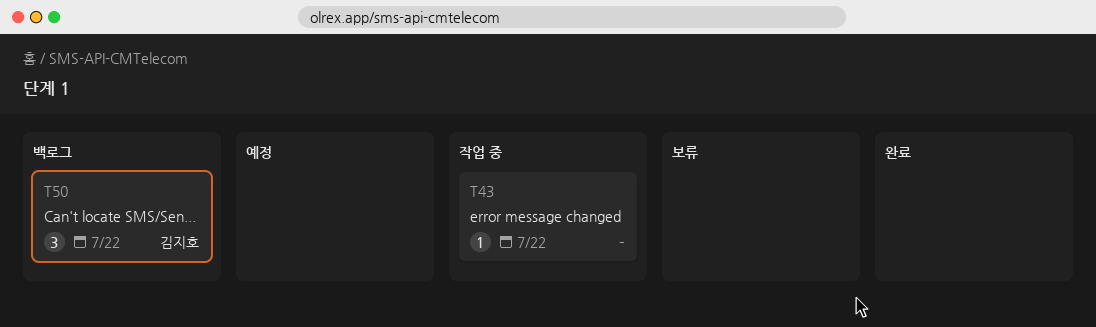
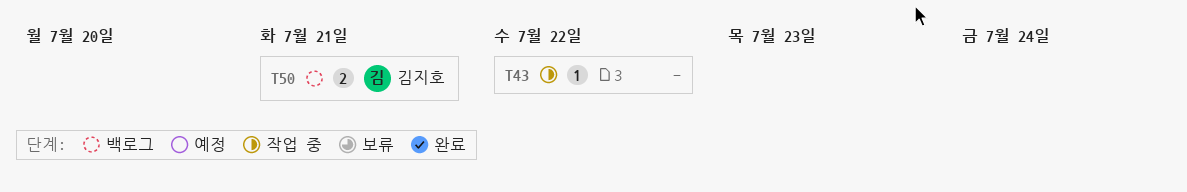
T50, estimate: 3 -> 2
T50, due: Jul 22 -> Jul 21

